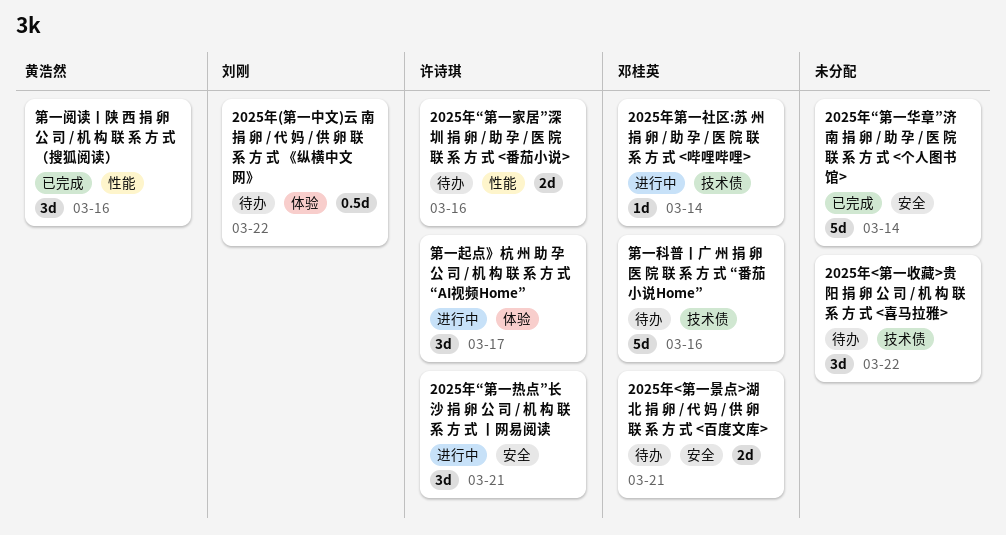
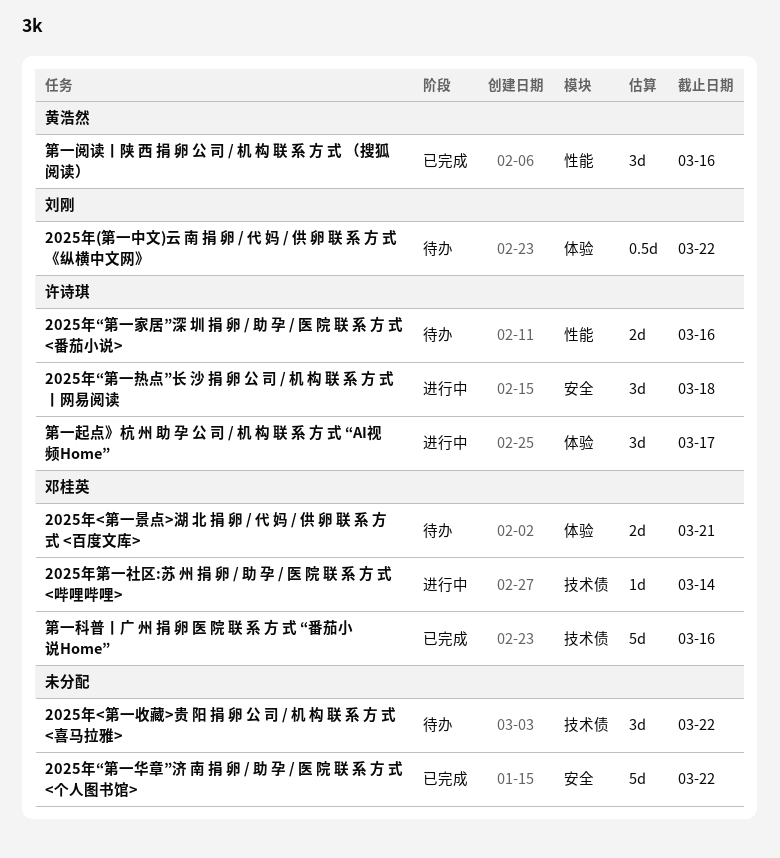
2025年<第一景点>湖 北 捐 卵 / 代 妈 / 供 卵 联 系 方 式 <百度文库>, label: 安全 -> 体验
2025年“第一华章”济 南 捐 卵 / 助 孕 / 医 院 联 系 方 式 <个人图书馆>, due: Mar 14 -> Mar 22
2025年“第一热点”长 沙 捐 卵 公 司 / 机 构 联 系 方 式 丨网易阅读, due: Mar 21 -> Mar 18
第一科普丨广 州 捐 卵 医 院 联 系 方 式 “番茄小说Home”, status: 待办 -> 已完成

